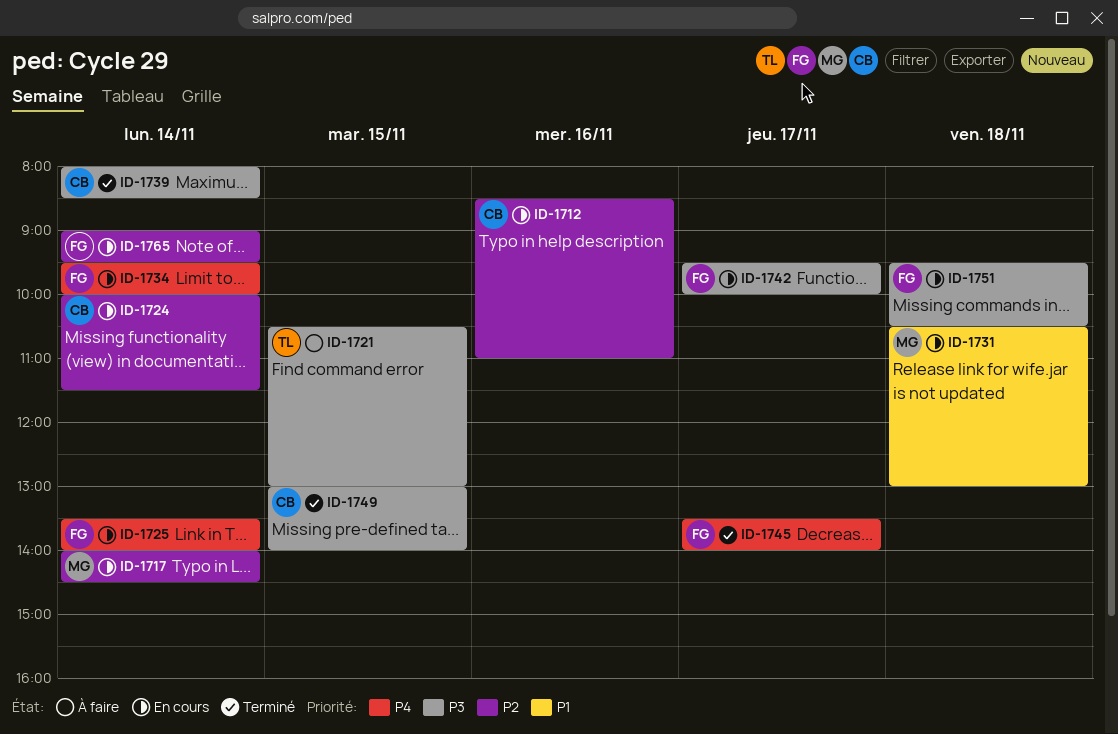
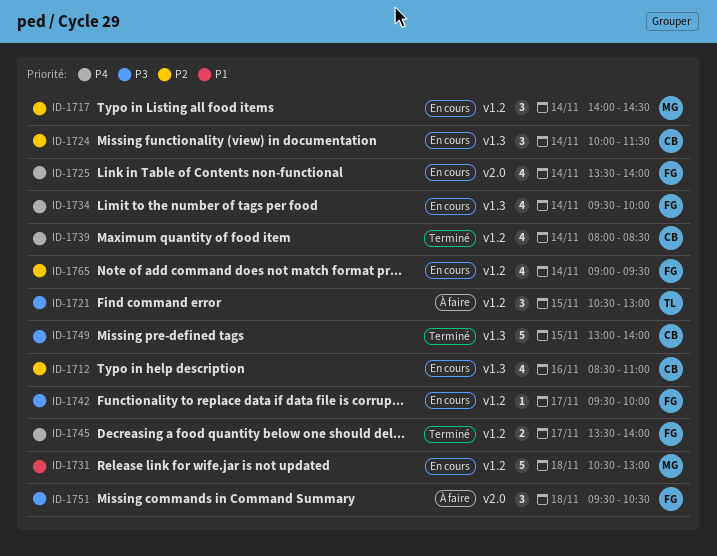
ID-1739, priority: P3 -> P4
ID-1751, status: En cours -> À faire

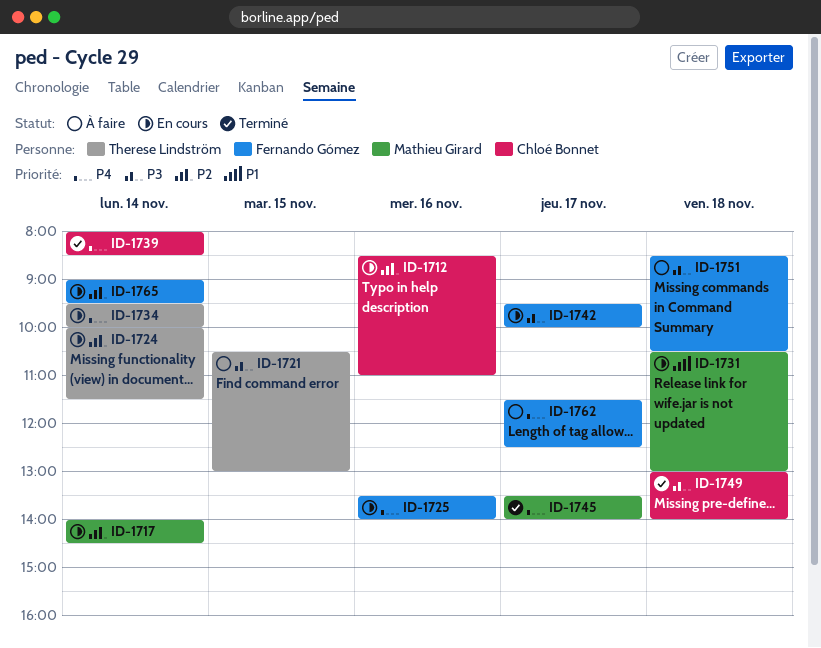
ID-1724, owner: Chloé Bonnet -> Therese Lindström
ID-1725, day: Nov 14 -> Nov 16
ID-1734, owner: Fernando Gómez -> Therese Lindström
ID-1745, owner: Fernando Gómez -> Mathieu Girard
ID-1749, day: Nov 15 -> Nov 18
ID-1751, begins: 09:30 -> 08:30
ID-1762: none -> present

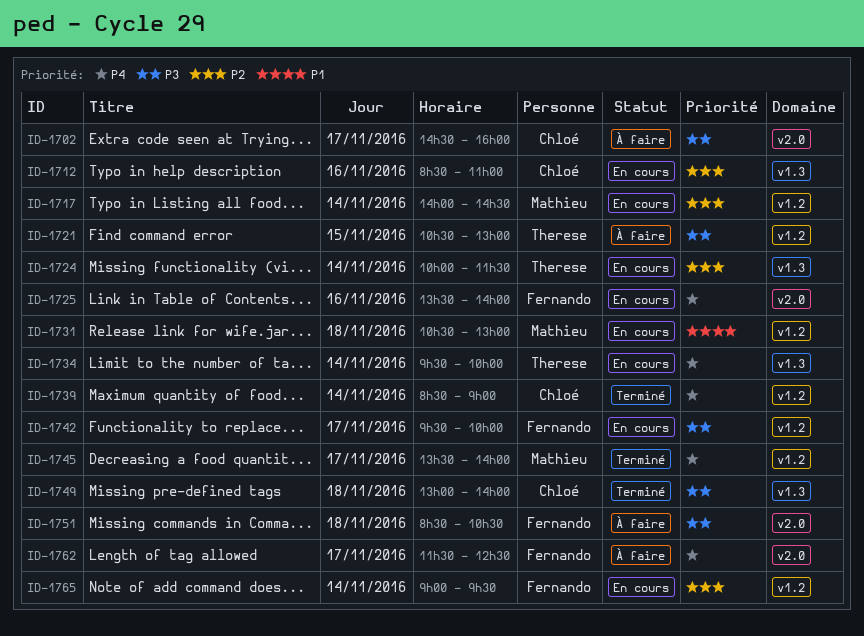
ID-1702: none -> present
ID-1739, begins: 08:00 -> 08:30
ID-1739, ends: 08:30 -> 09:00

